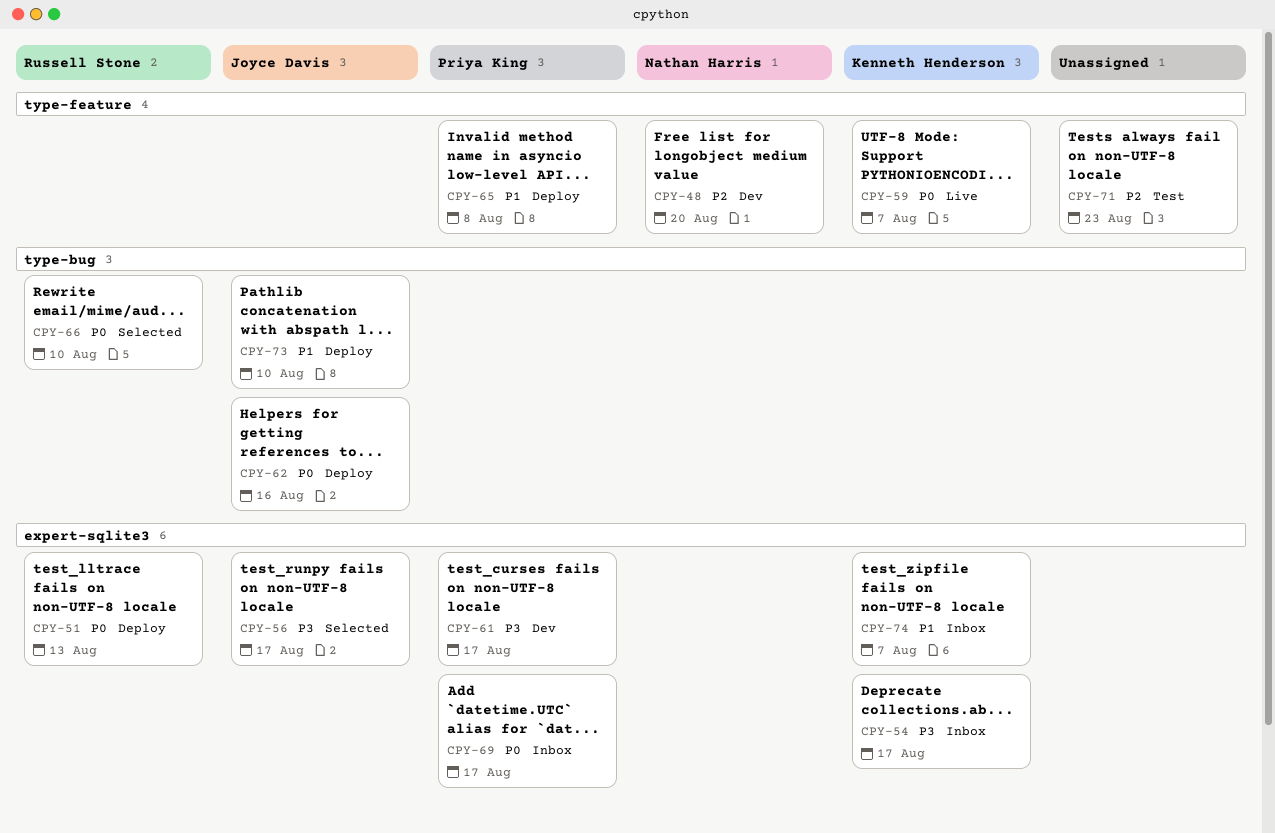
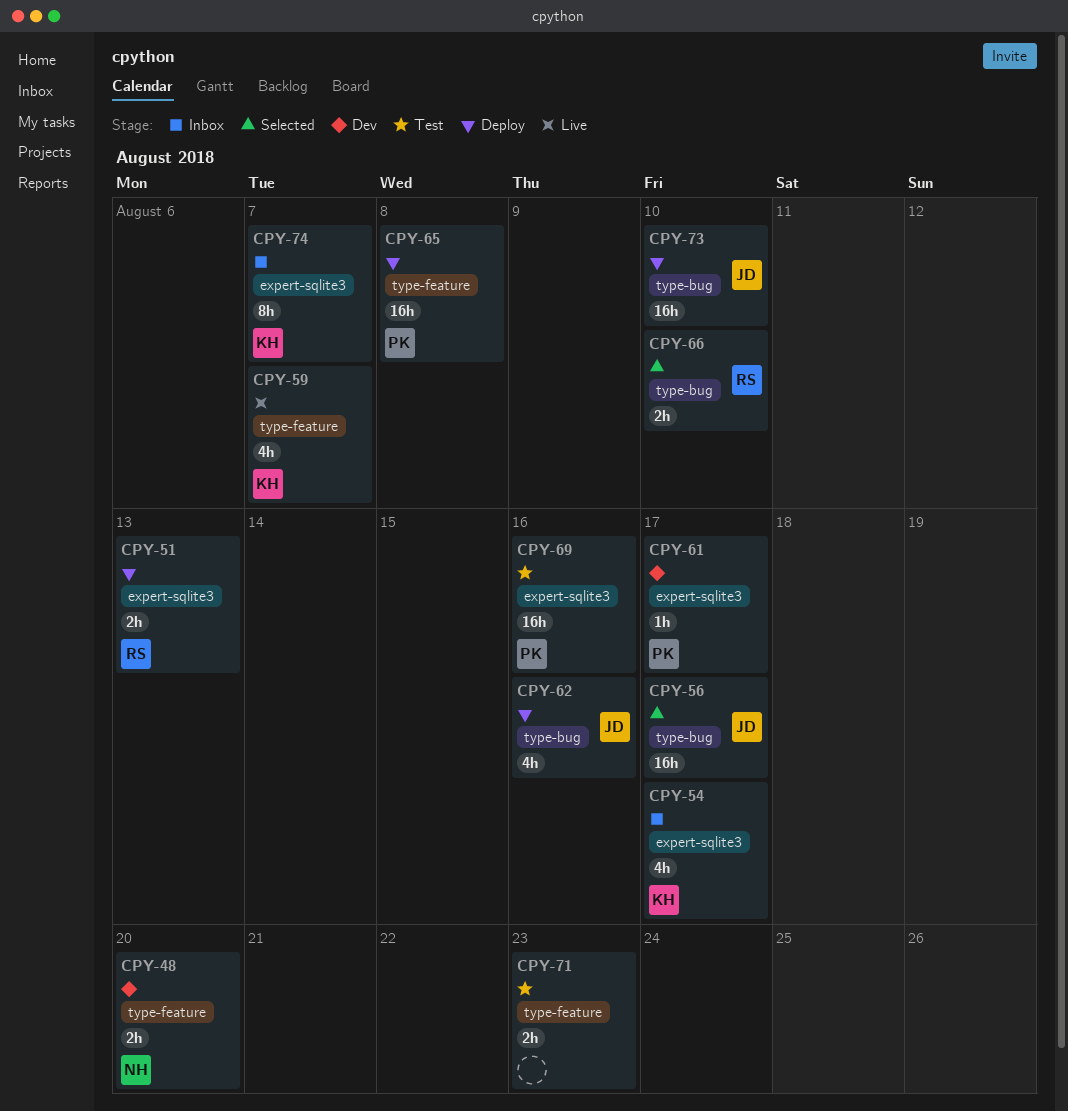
CPY-56, label: expert-sqlite3 -> type-bug
CPY-69, status: Inbox -> Test
CPY-69, due: Aug 17 -> Aug 16

